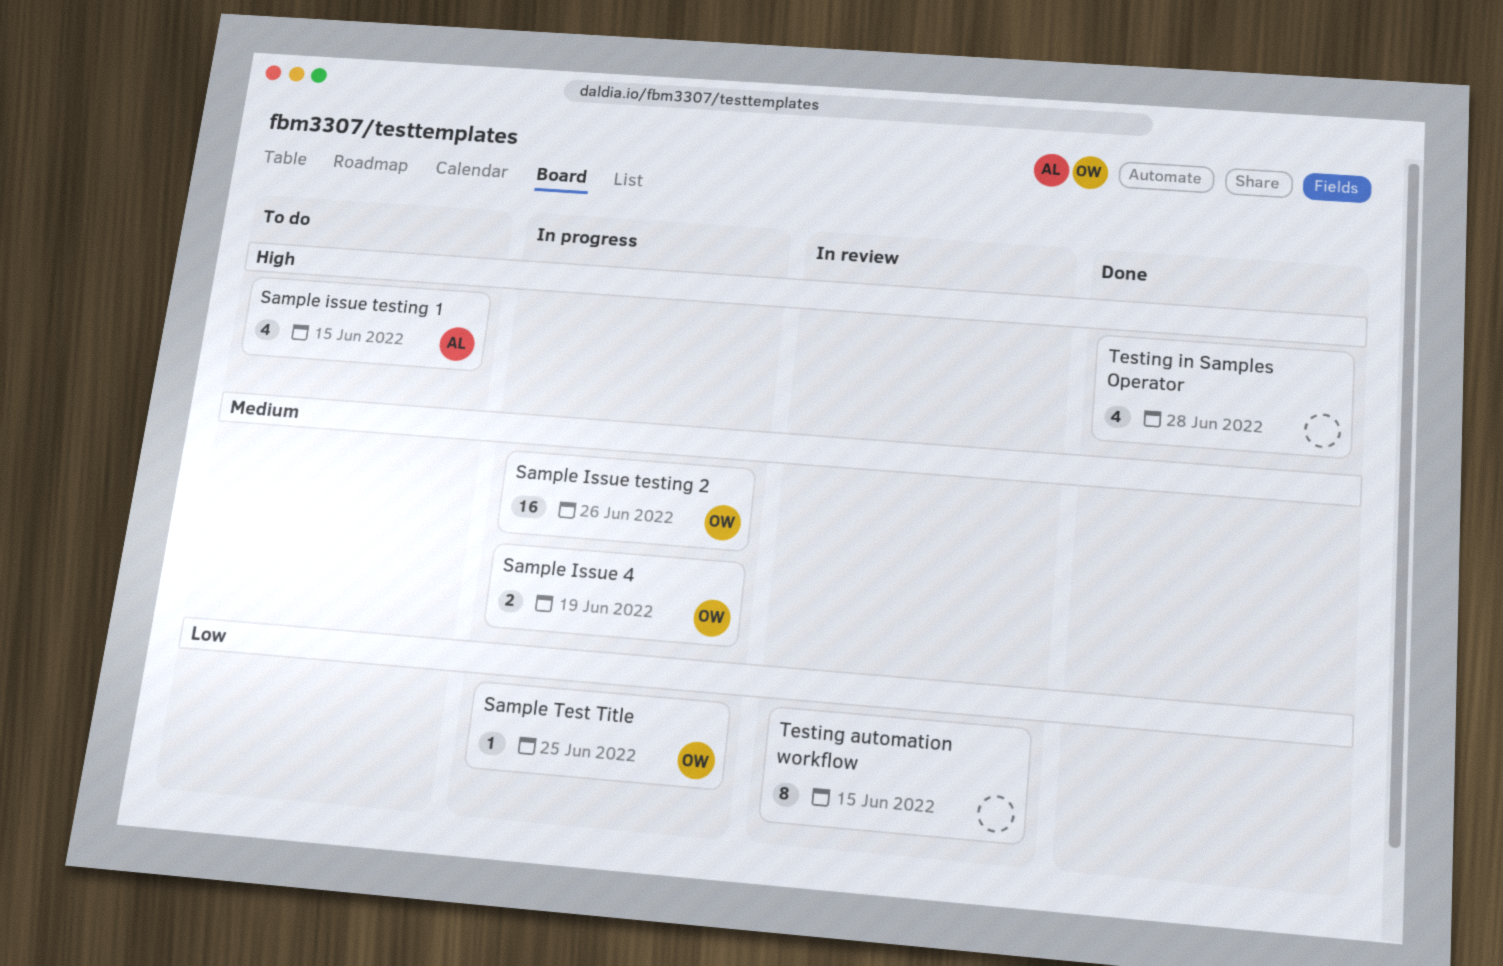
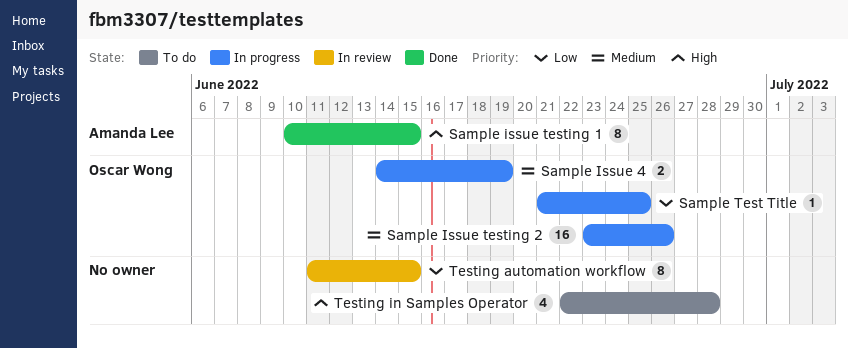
Sample issue testing 1, status: To do -> Done
Sample issue testing 1, estimate: 4 -> 8
Testing in Samples Operator, status: Done -> To do

